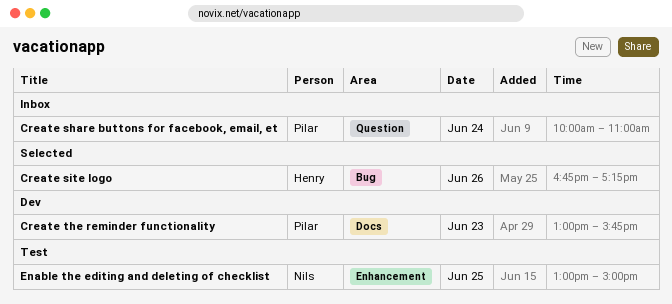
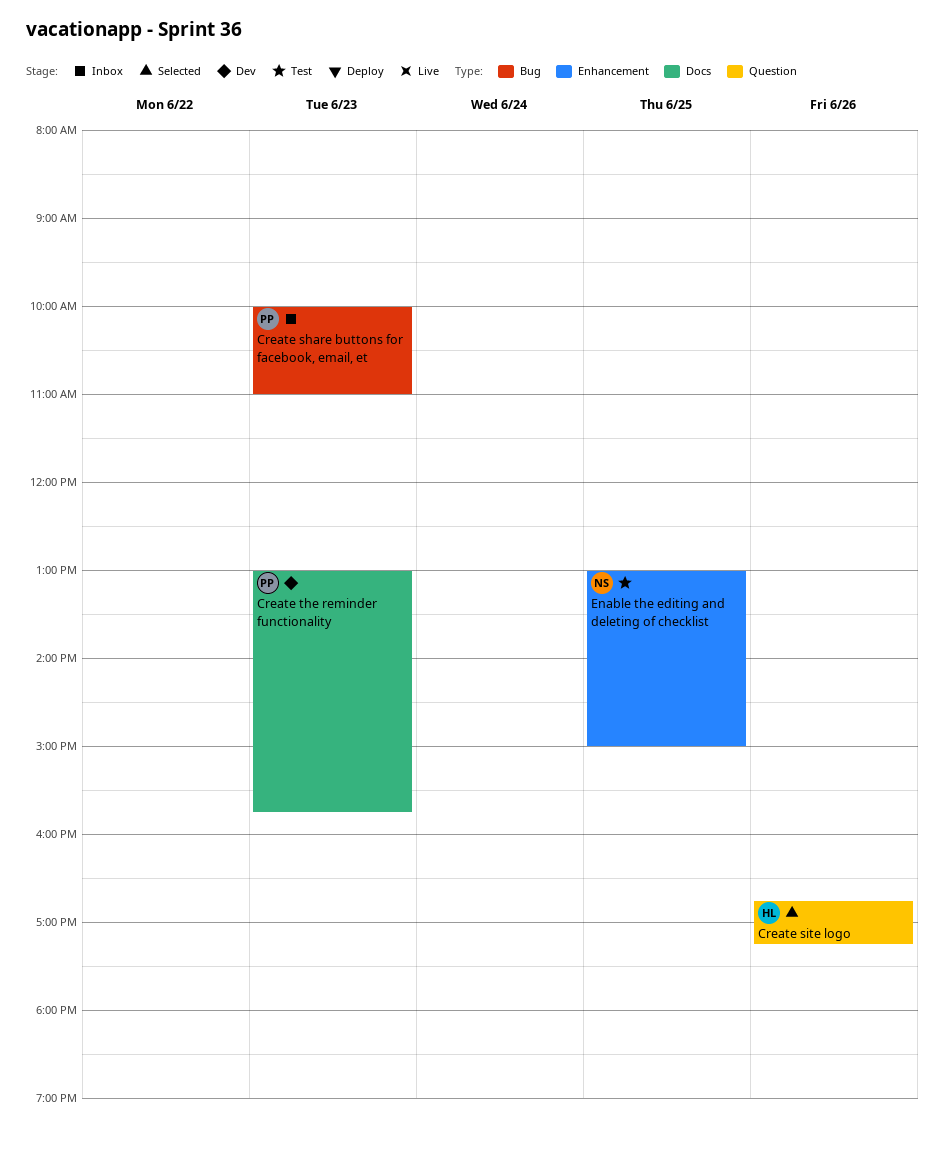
Create share buttons for facebook, email, et, label: Question -> Bug
Create share buttons for facebook, email, et, day: Jun 24 -> Jun 23
Create site logo, label: Bug -> Question

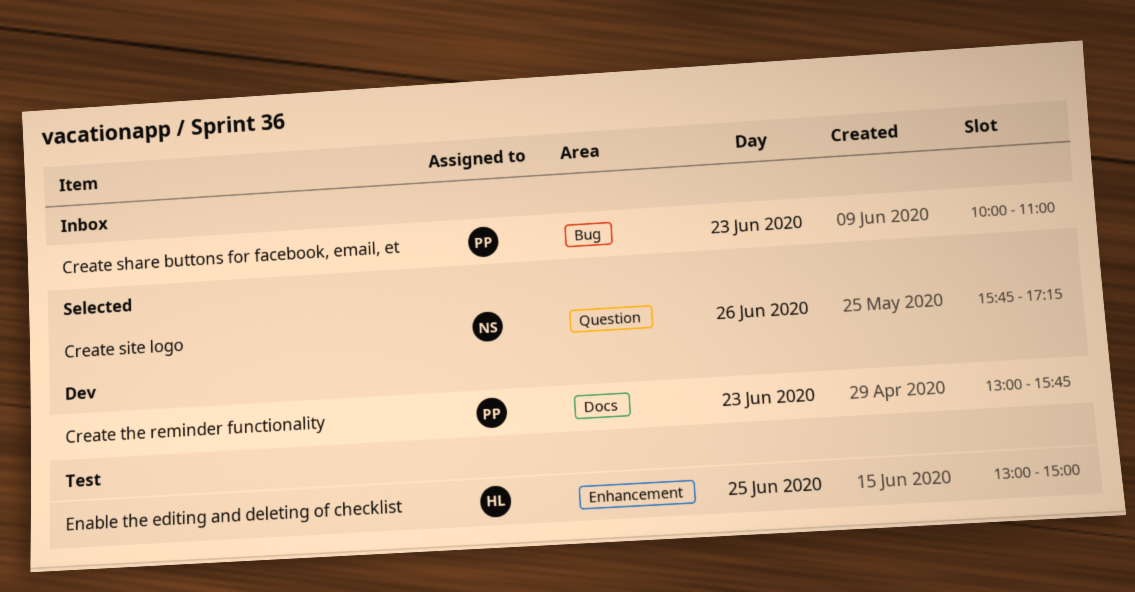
Create site logo, owner: HL -> NS
Create site logo, begins: 16:45 -> 15:45
Enable the editing and deleting of checklist, owner: NS -> HL

